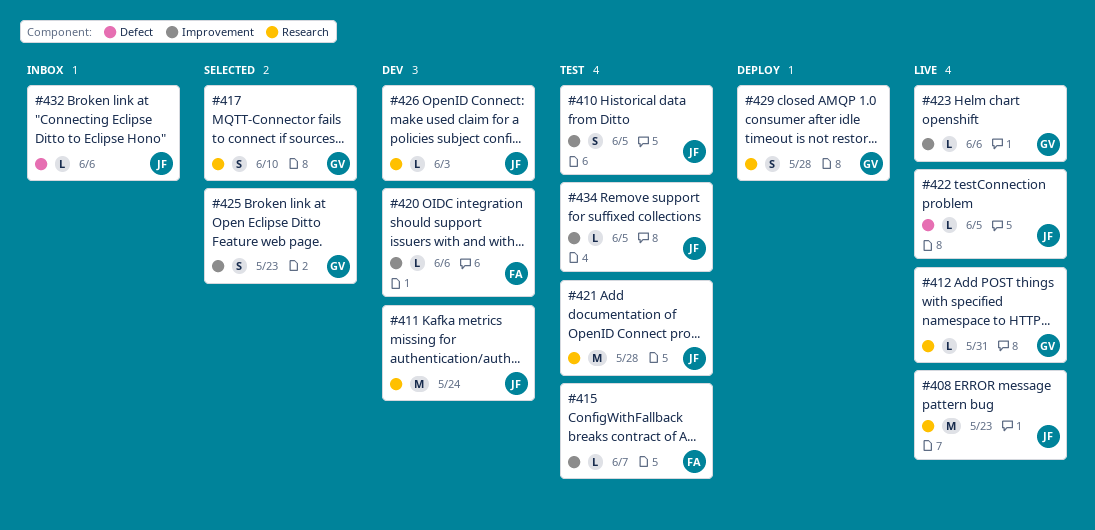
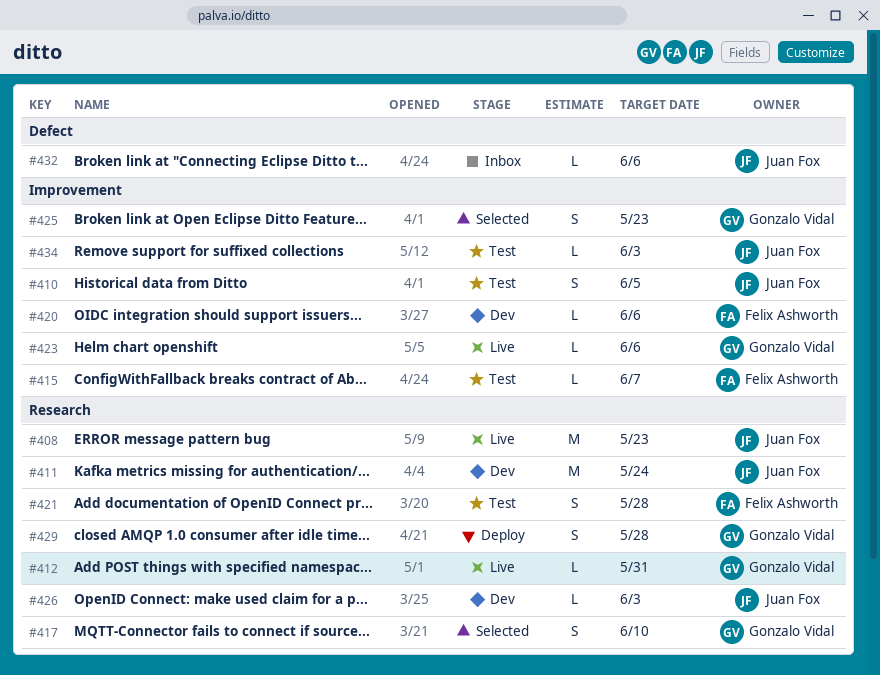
#421, owner: Juan Fox -> Felix Ashworth
#421, estimate: M -> S
#422: present -> none
#434, due: Jun 5 -> Jun 3

